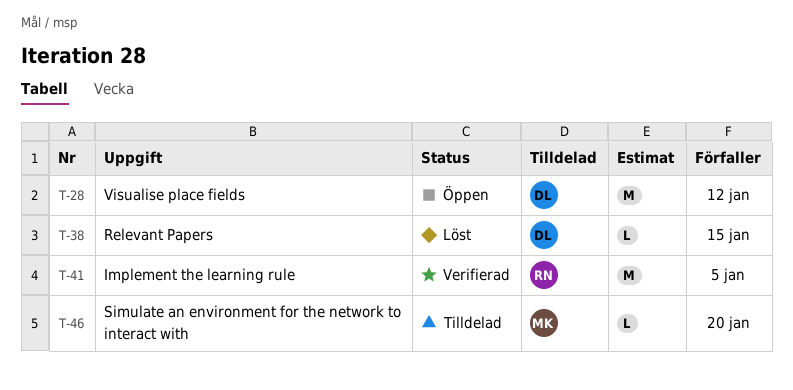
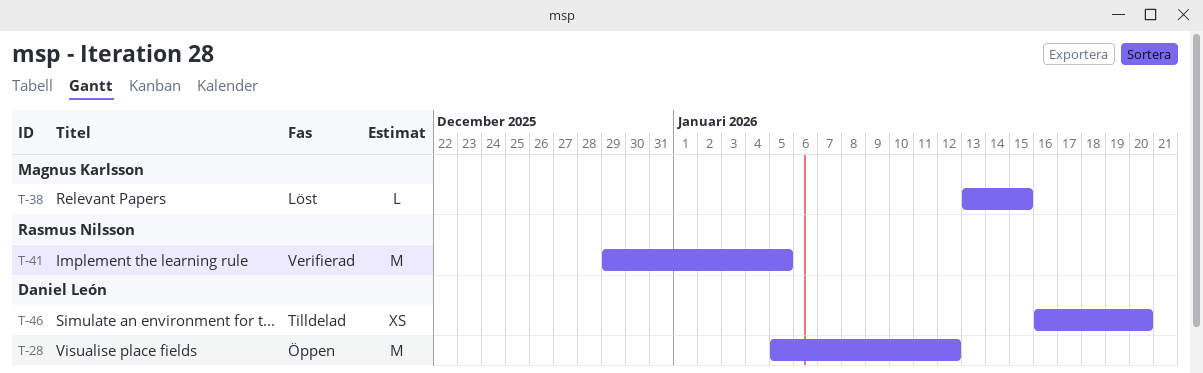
T-38, owner: Daniel León -> Magnus Karlsson
T-46, owner: Magnus Karlsson -> Daniel León
T-46, estimate: L -> XS

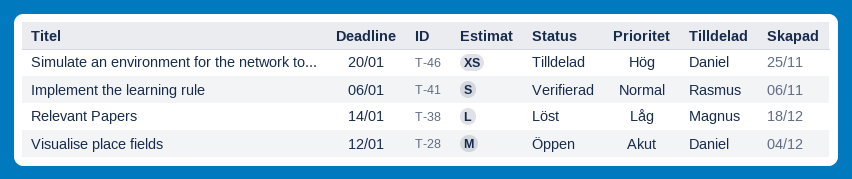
T-38, due: Jan 15 -> Jan 14
T-41, estimate: M -> S
T-41, due: Jan 5 -> Jan 6

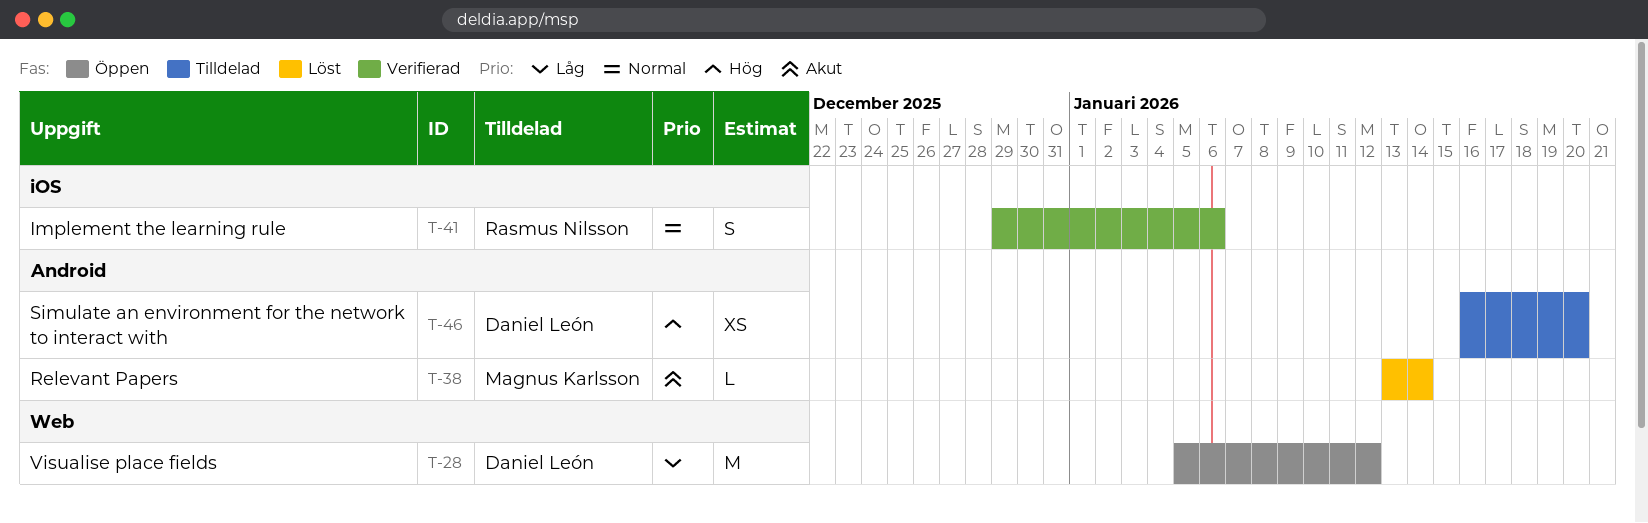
T-28, priority: Akut -> Låg
T-38, priority: Låg -> Akut

